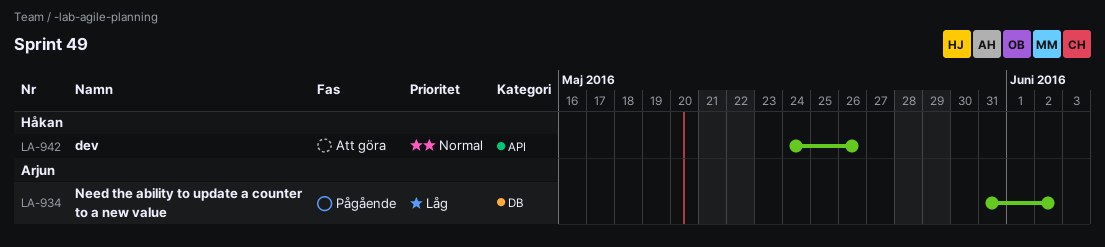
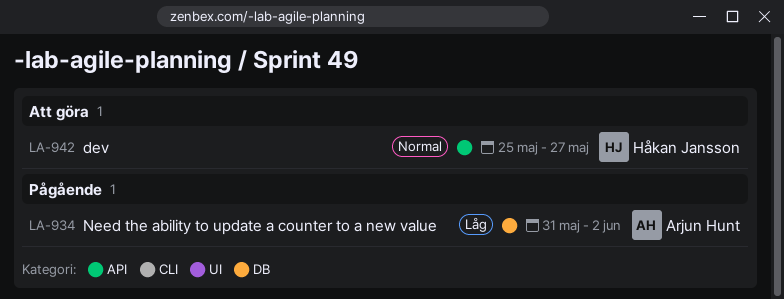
LA-942, start: May 24 -> May 25
LA-942, due: May 26 -> May 27

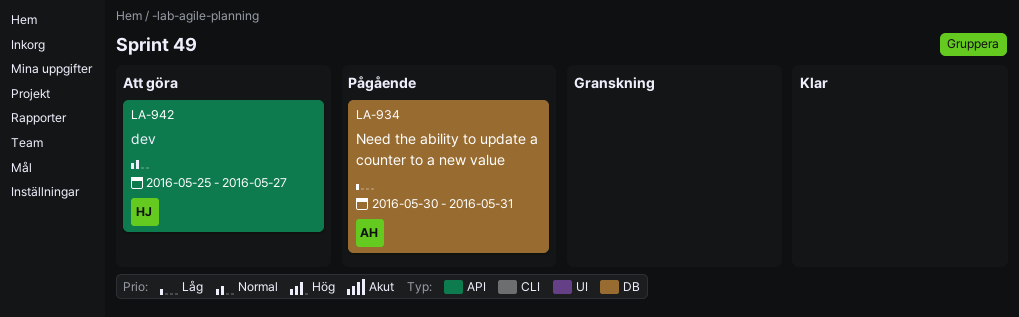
LA-934, start: May 31 -> May 30
LA-934, due: Jun 2 -> May 31

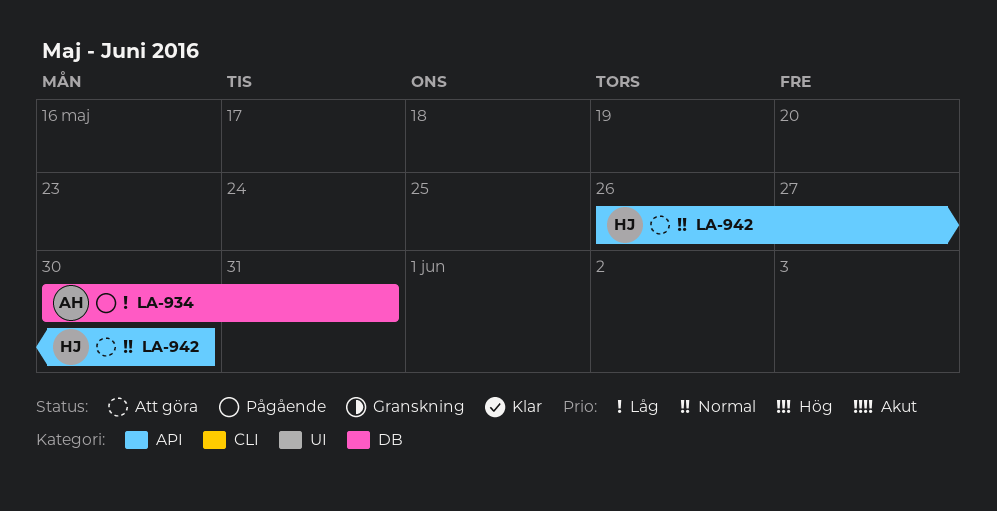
LA-942, start: May 25 -> May 26
LA-942, due: May 27 -> May 30

